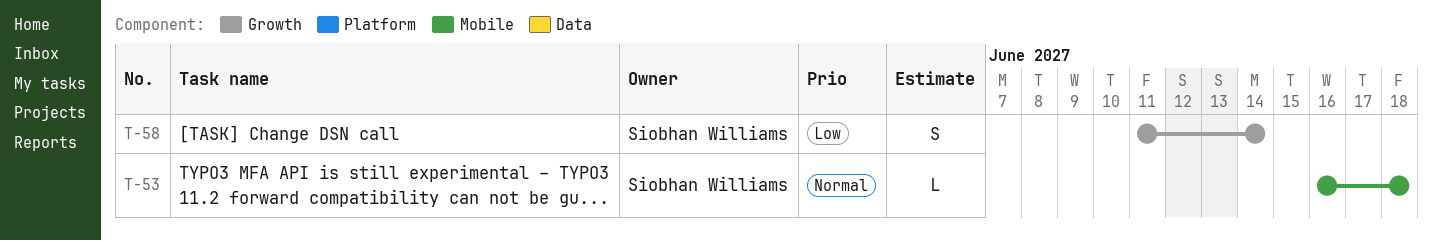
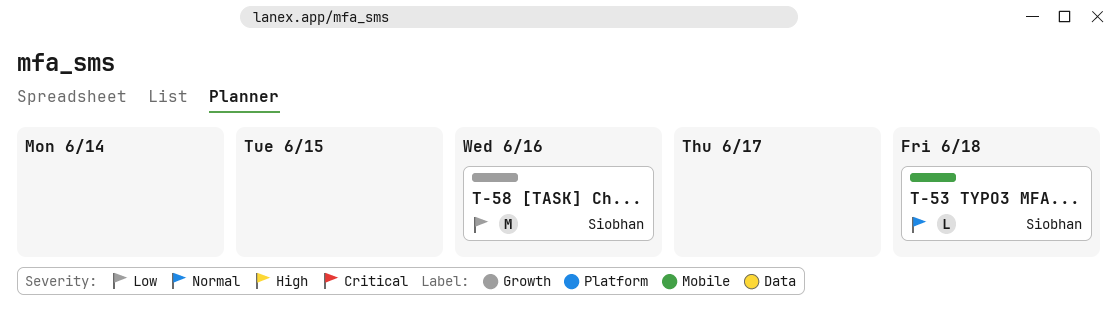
T-58, estimate: S -> M
T-58, due: Jun 14 -> Jun 16

